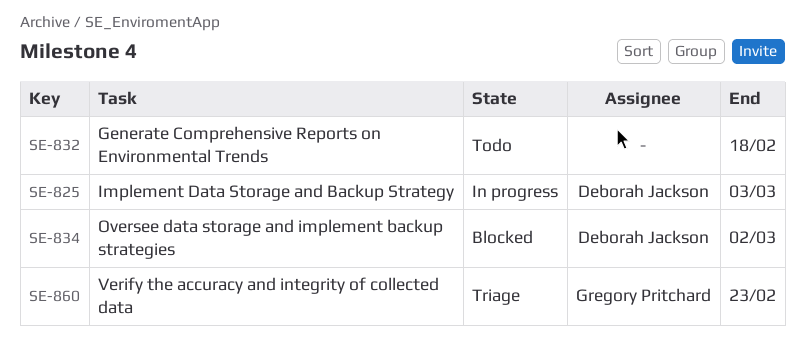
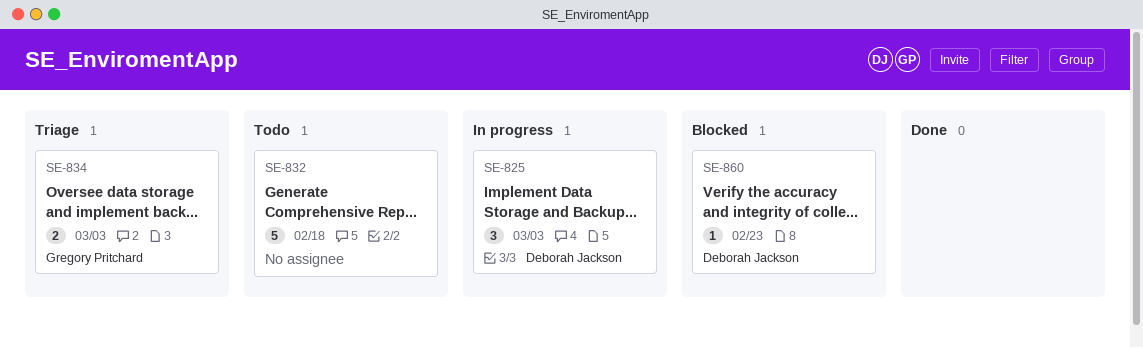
SE-834, status: Blocked -> Triage
SE-834, owner: Deborah Jackson -> Gregory Pritchard
SE-834, due: Mar 2 -> Mar 3
SE-860, status: Triage -> Blocked
SE-860, owner: Gregory Pritchard -> Deborah Jackson

